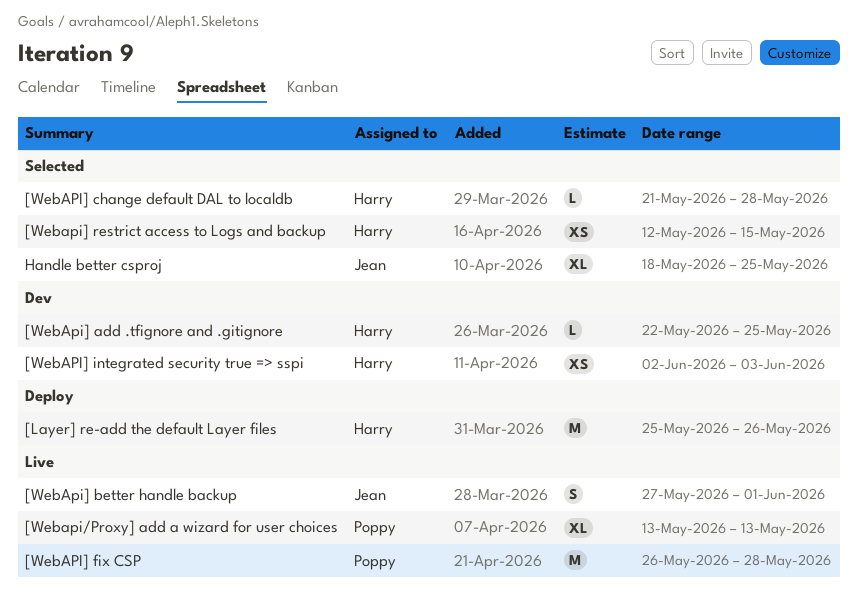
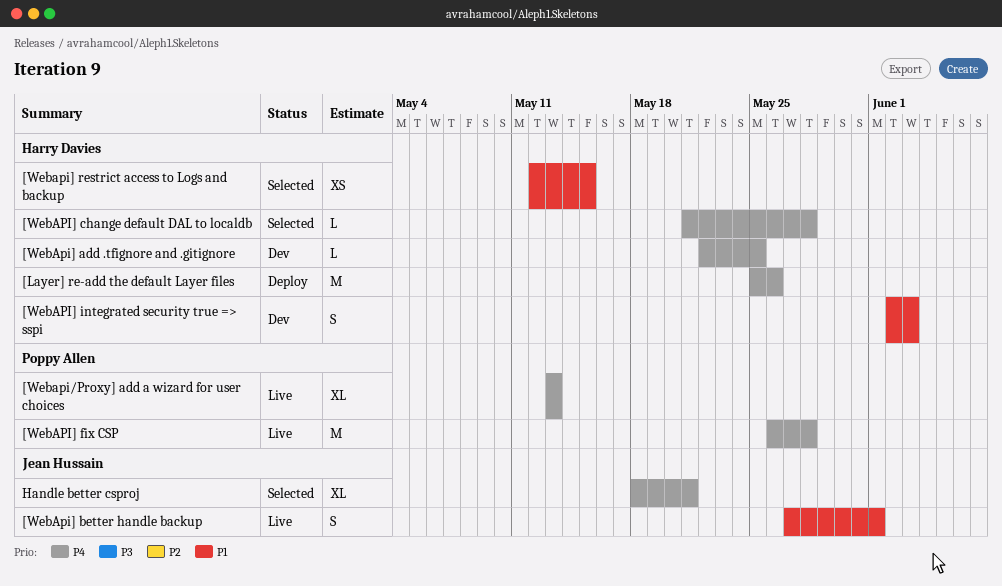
[WebAPI] integrated security true => sspi, estimate: XS -> S
Handle better csproj, due: May 25 -> May 21

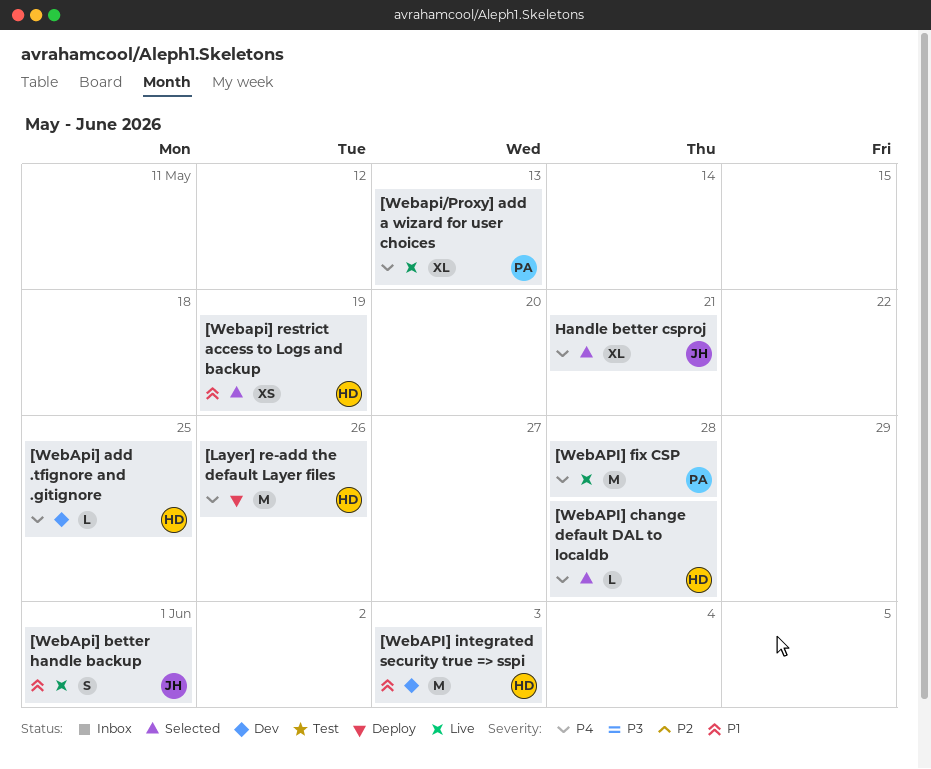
[WebAPI] integrated security true => sspi, estimate: S -> M
[Webapi] restrict access to Logs and backup, due: May 15 -> May 19

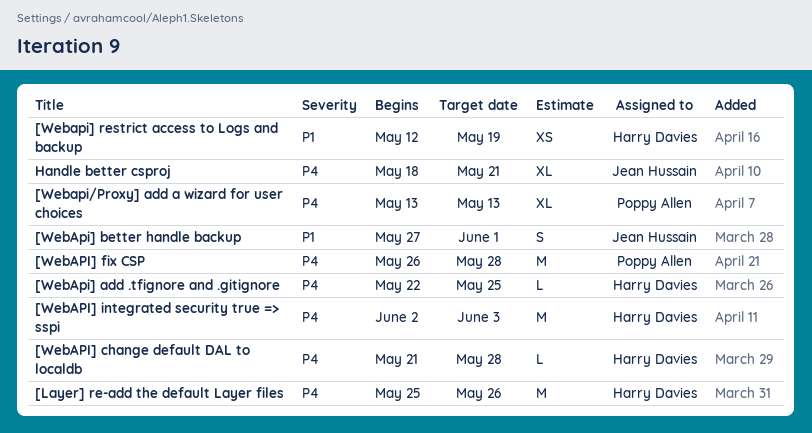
[WebAPI] integrated security true => sspi, priority: P1 -> P4

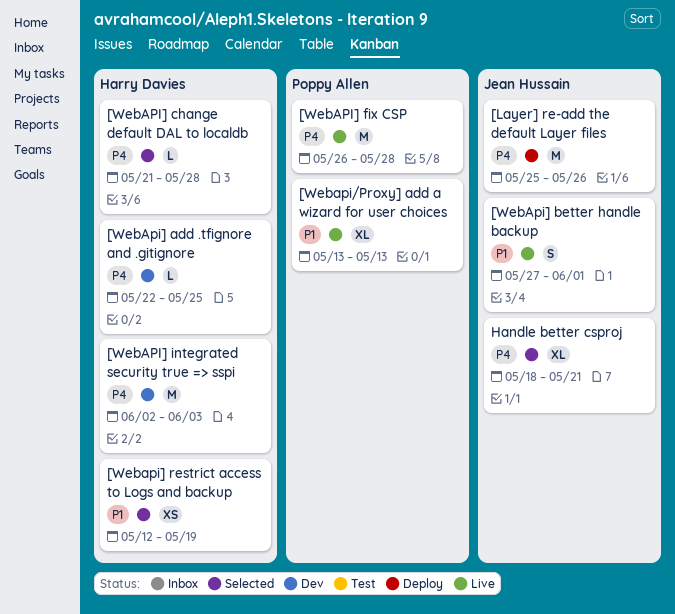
[Layer] re-add the default Layer files, owner: Harry Davies -> Jean Hussain
[Webapi/Proxy] add a wizard for user choices, priority: P4 -> P1

